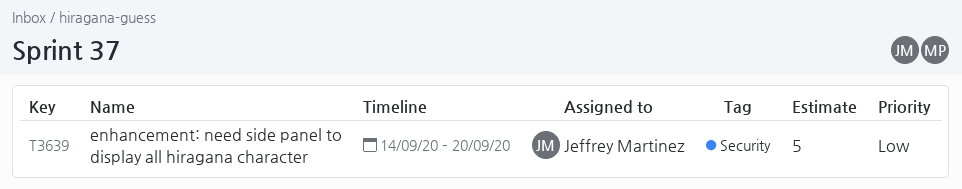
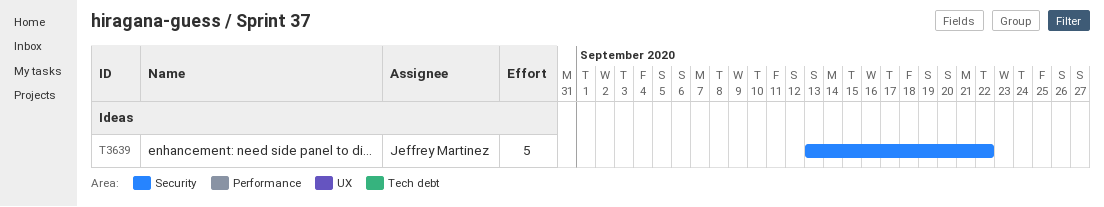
T3639, start: Sep 14 -> Sep 13
T3639, due: Sep 20 -> Sep 22

